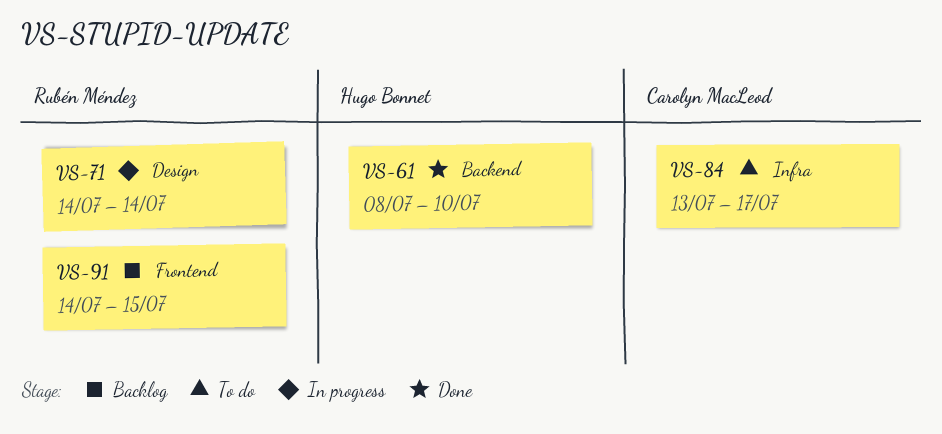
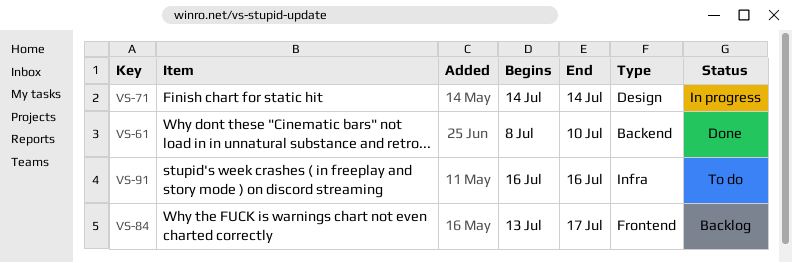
VS-84, status: To do -> Backlog
VS-84, label: Infra -> Frontend
VS-91, status: Backlog -> To do
VS-91, label: Frontend -> Infra
VS-91, start: Jul 14 -> Jul 16
VS-91, due: Jul 15 -> Jul 16

